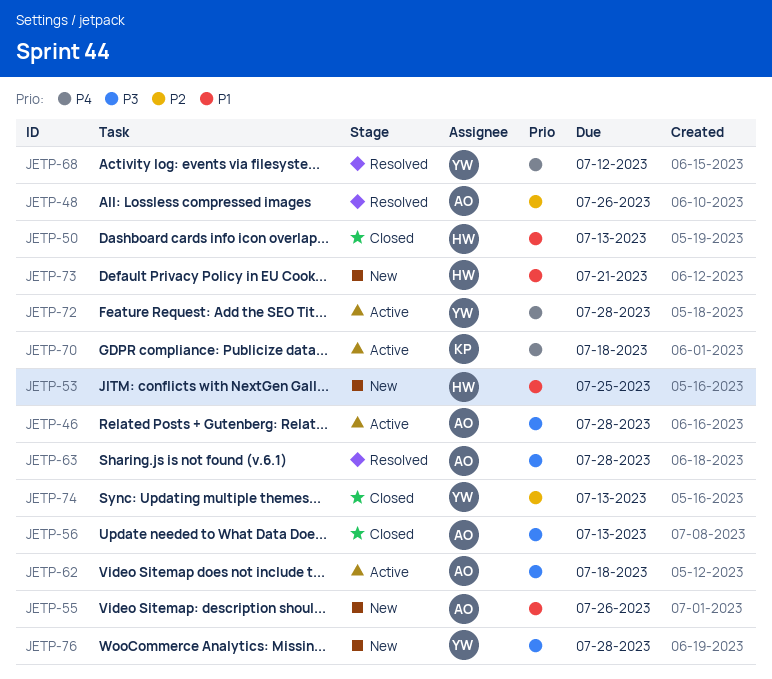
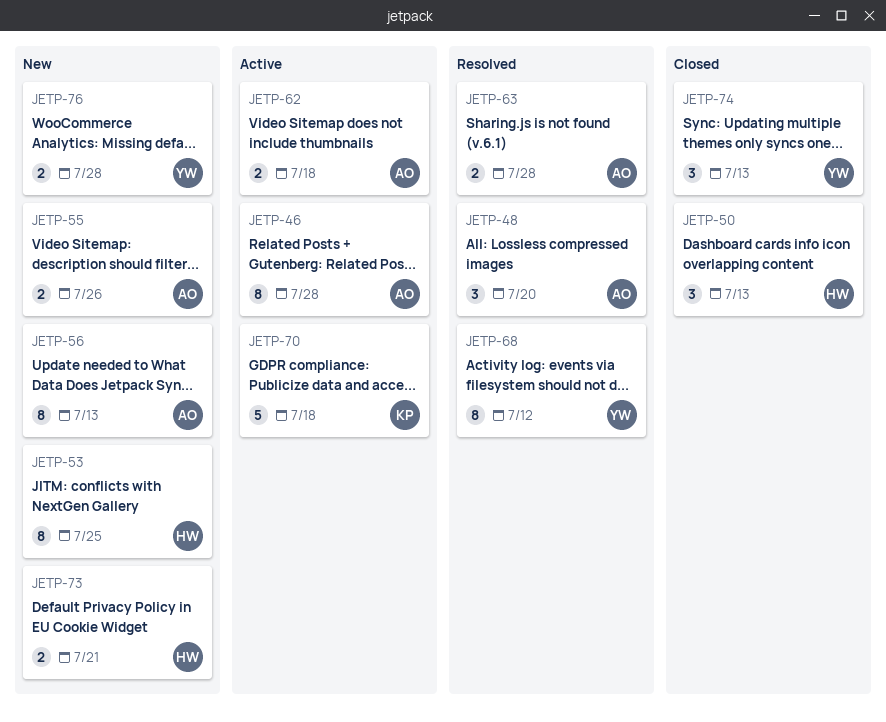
JETP-48, due: Jul 26 -> Jul 20
JETP-56, status: Closed -> New
JETP-72: present -> none

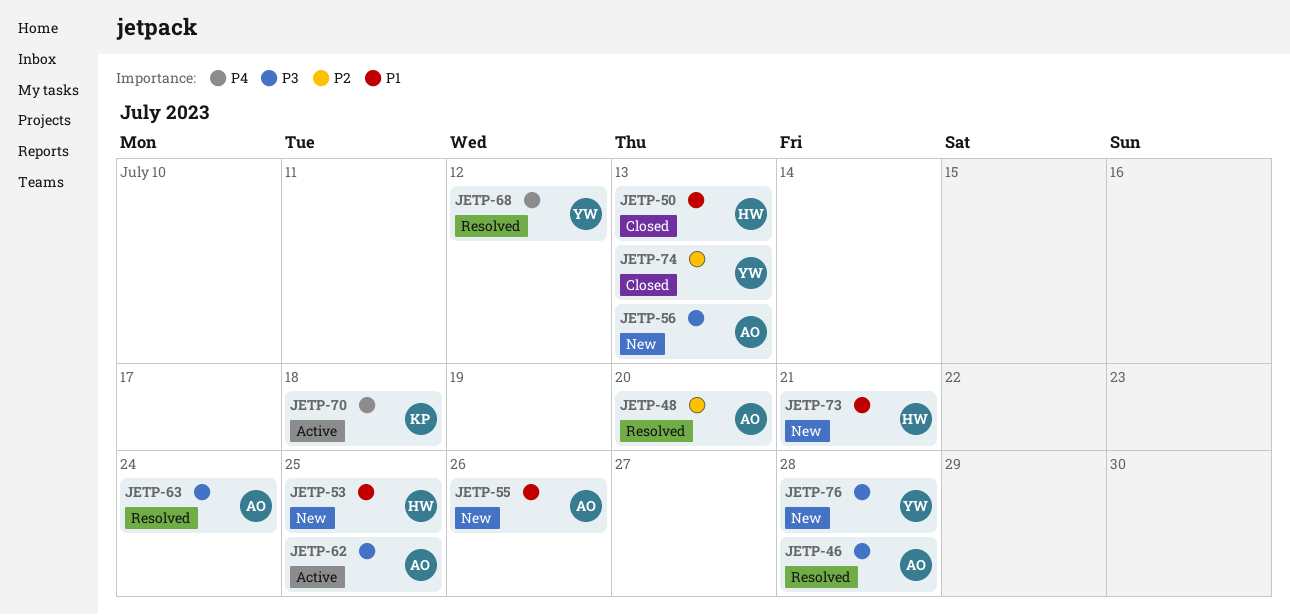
JETP-46, status: Active -> Resolved
JETP-62, due: Jul 18 -> Jul 25
JETP-63, due: Jul 28 -> Jul 24

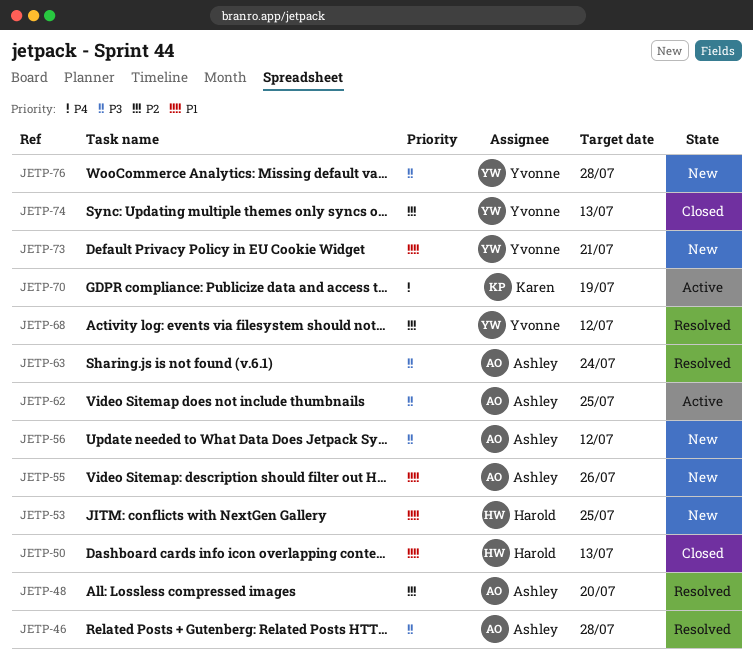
JETP-56, due: Jul 13 -> Jul 12
JETP-68, priority: P4 -> P2
JETP-70, due: Jul 18 -> Jul 19
JETP-73, owner: Harold -> Yvonne

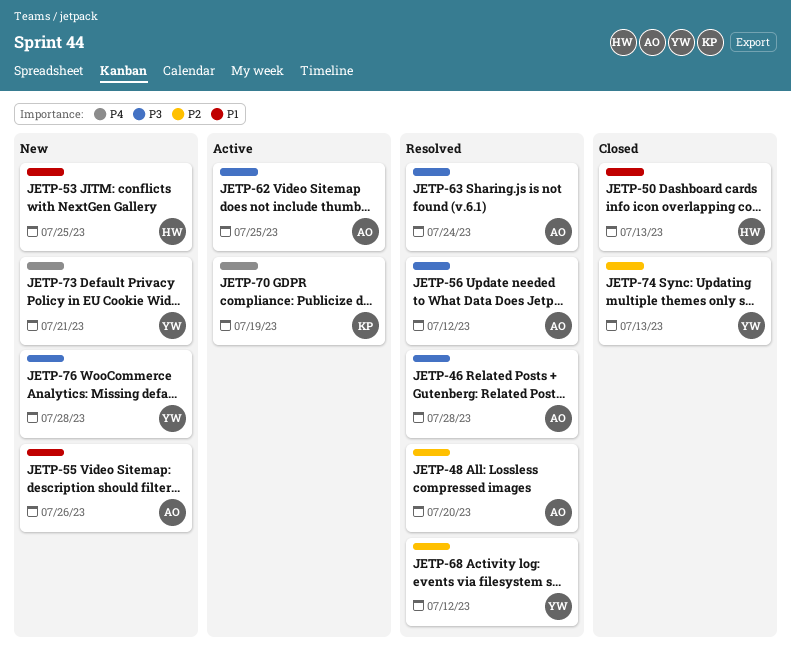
JETP-56, status: New -> Resolved
JETP-73, priority: P1 -> P4

